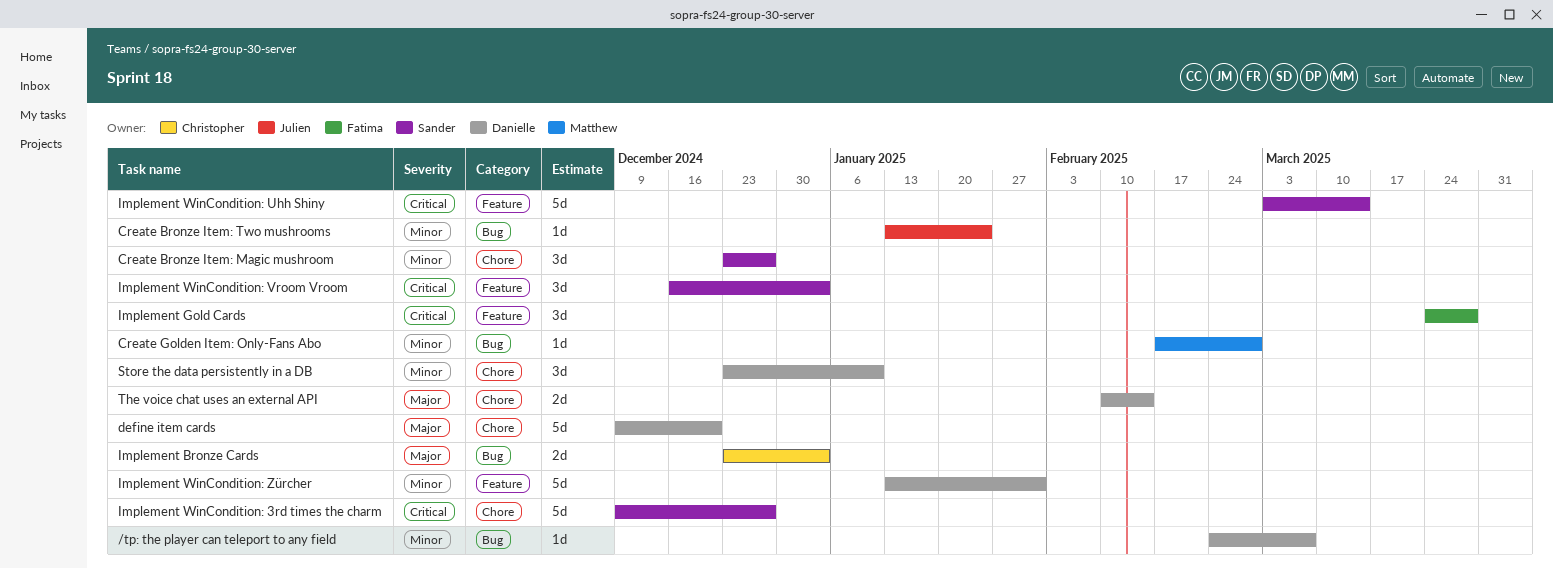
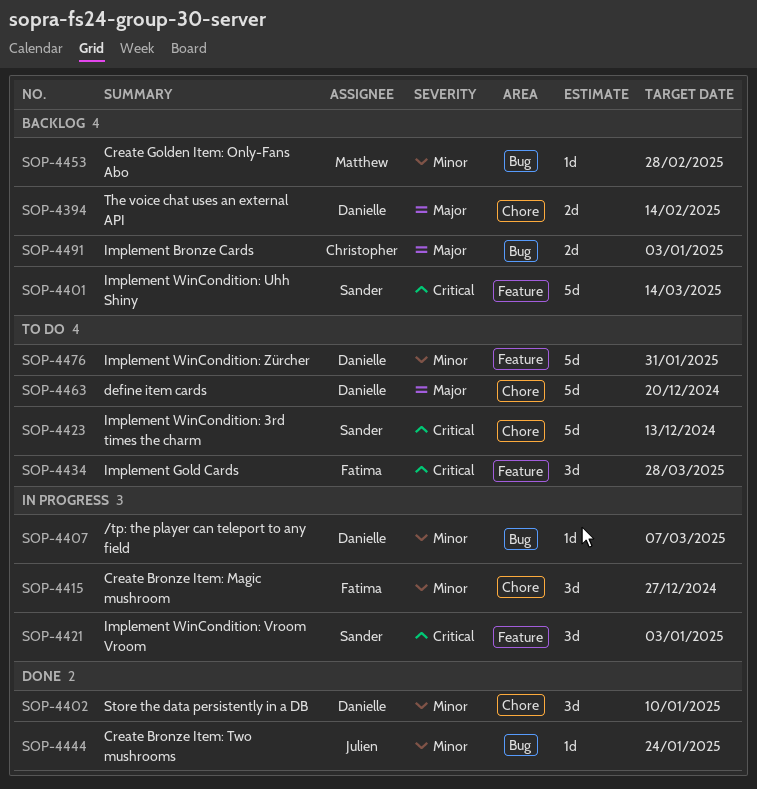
Create Bronze Item: Magic mushroom, owner: Sander -> Fatima
Implement WinCondition: 3rd times the charm, due: Dec 27 -> Dec 13

